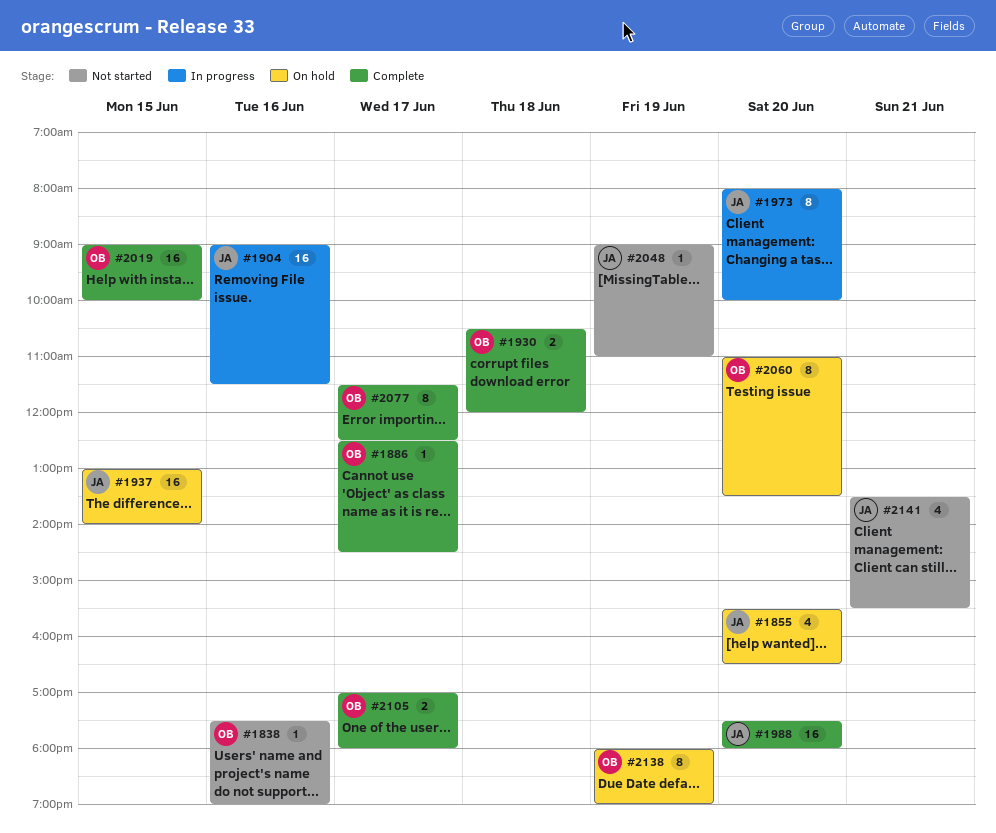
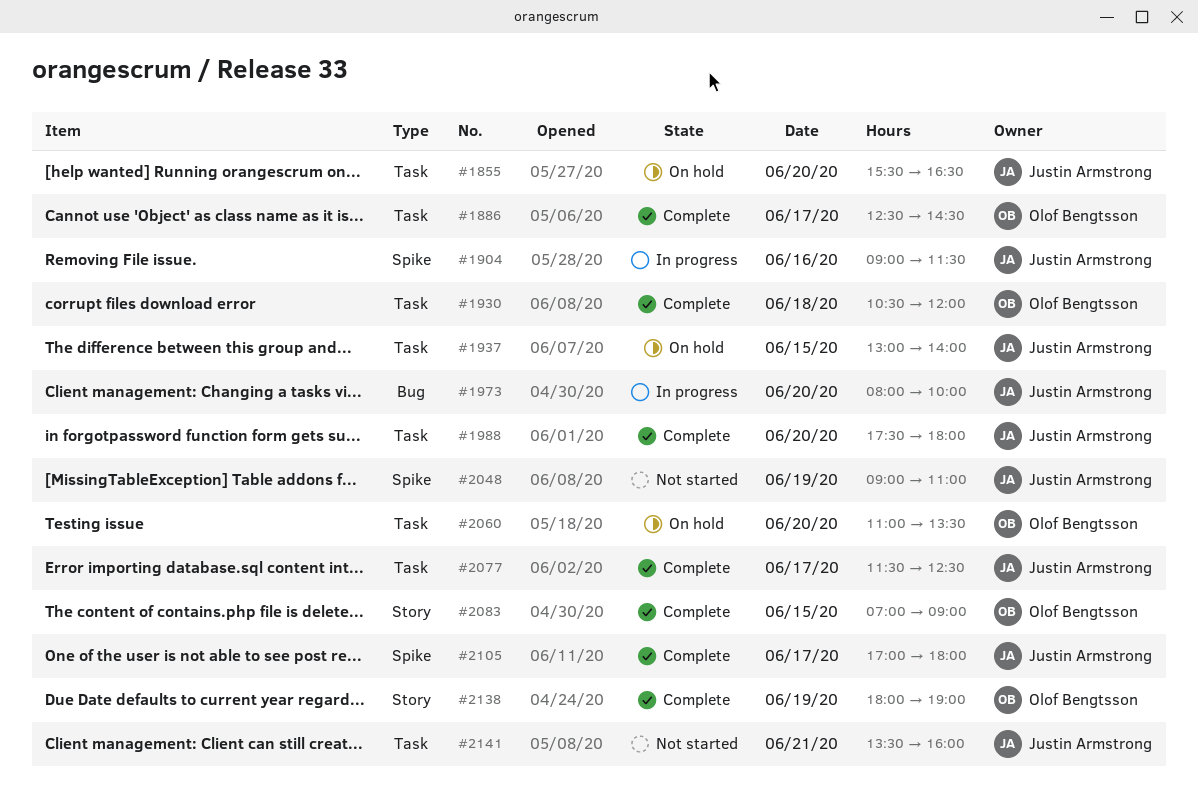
#1838: present -> none
#2019: present -> none
#2077, owner: Olof Bengtsson -> Justin Armstrong
#2083: none -> present
#2105, owner: Olof Bengtsson -> Justin Armstrong
#2138, status: On hold -> Complete
#2141, ends: 15:30 -> 16:00

